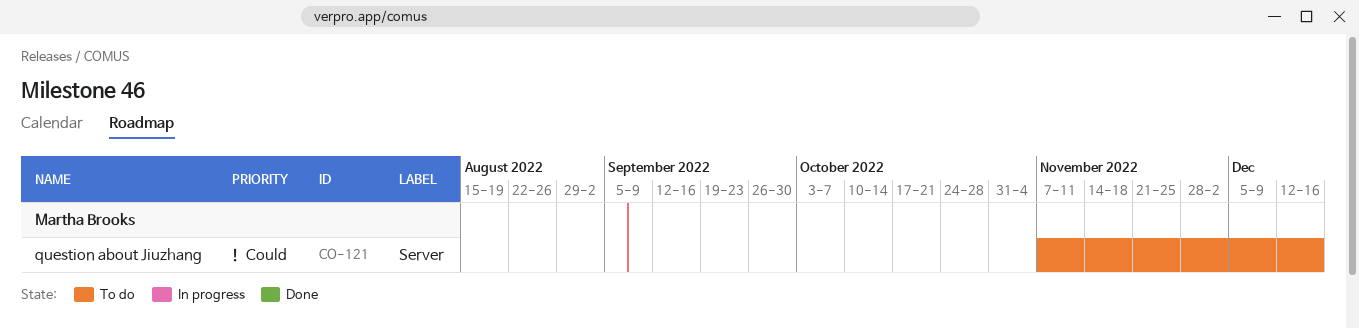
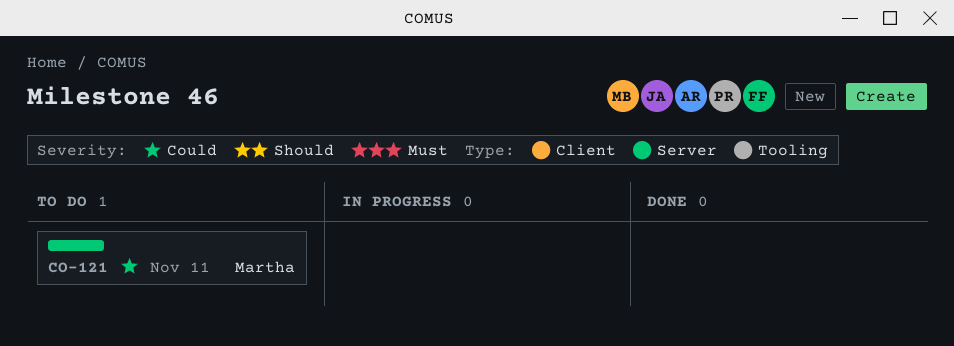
CO-121, due: Dec 16 -> Nov 11

